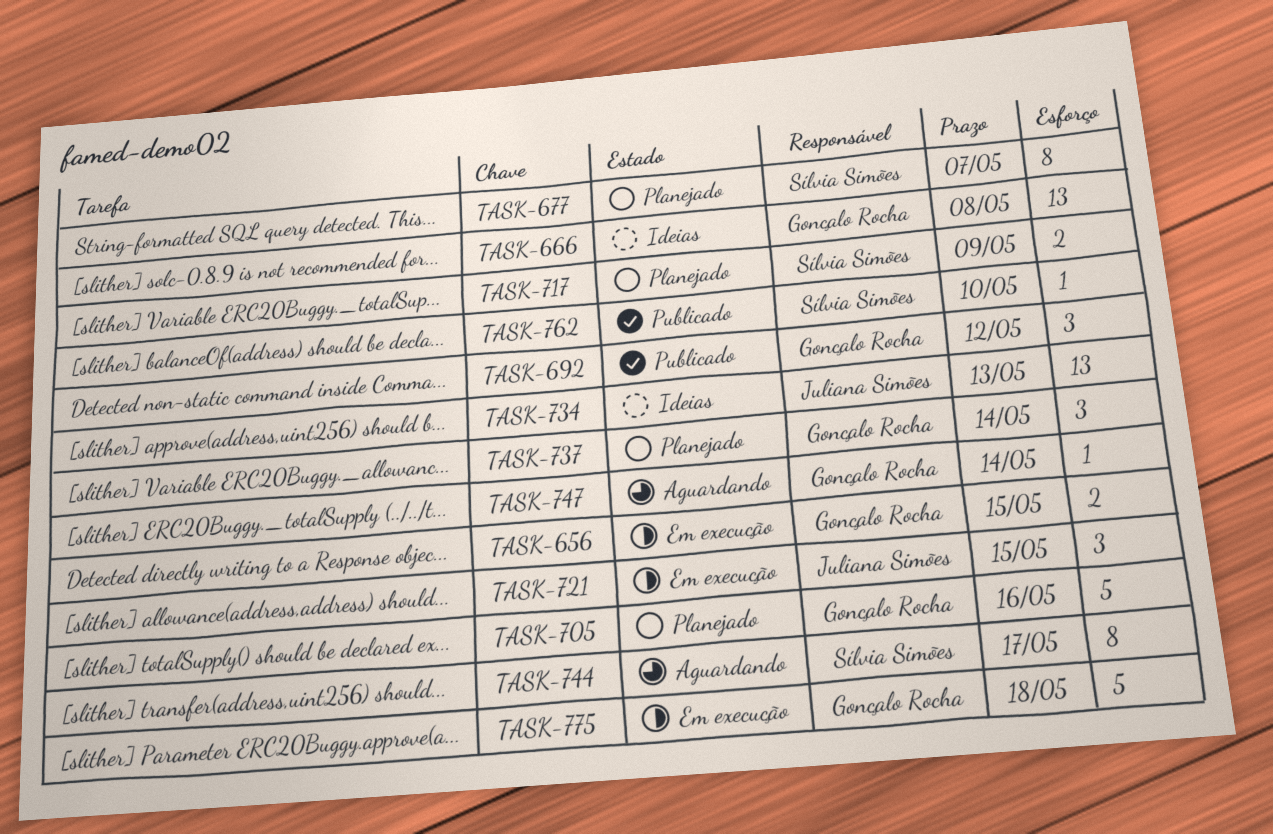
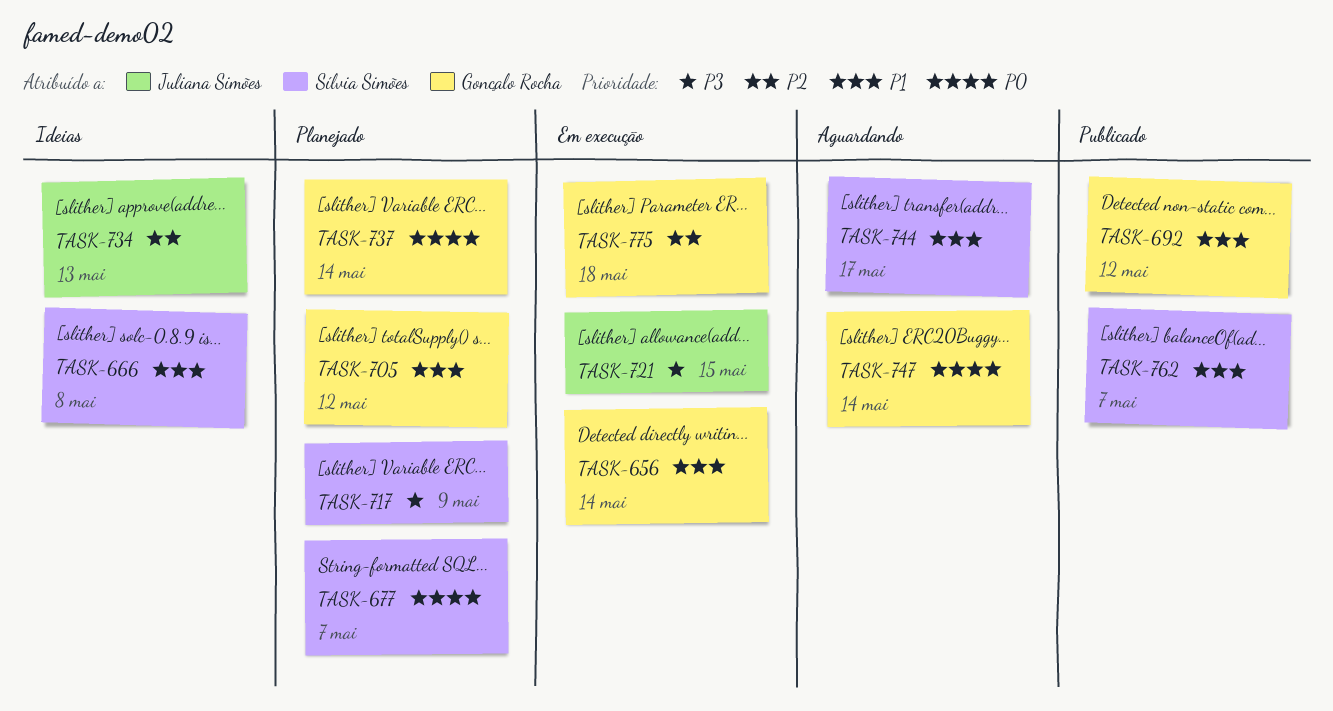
TASK-656, due: May 15 -> May 14
TASK-666, owner: Gonçalo Rocha -> Sílvia Simões
TASK-705, due: May 16 -> May 12
TASK-762, due: May 10 -> May 7

